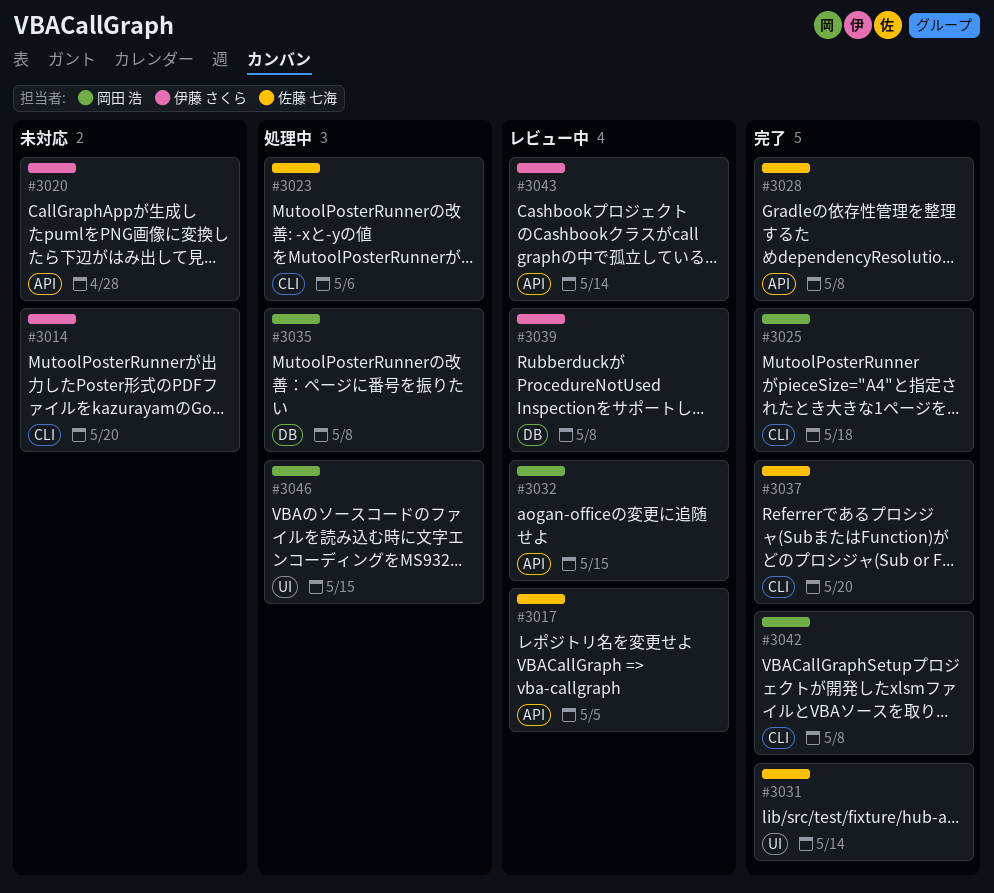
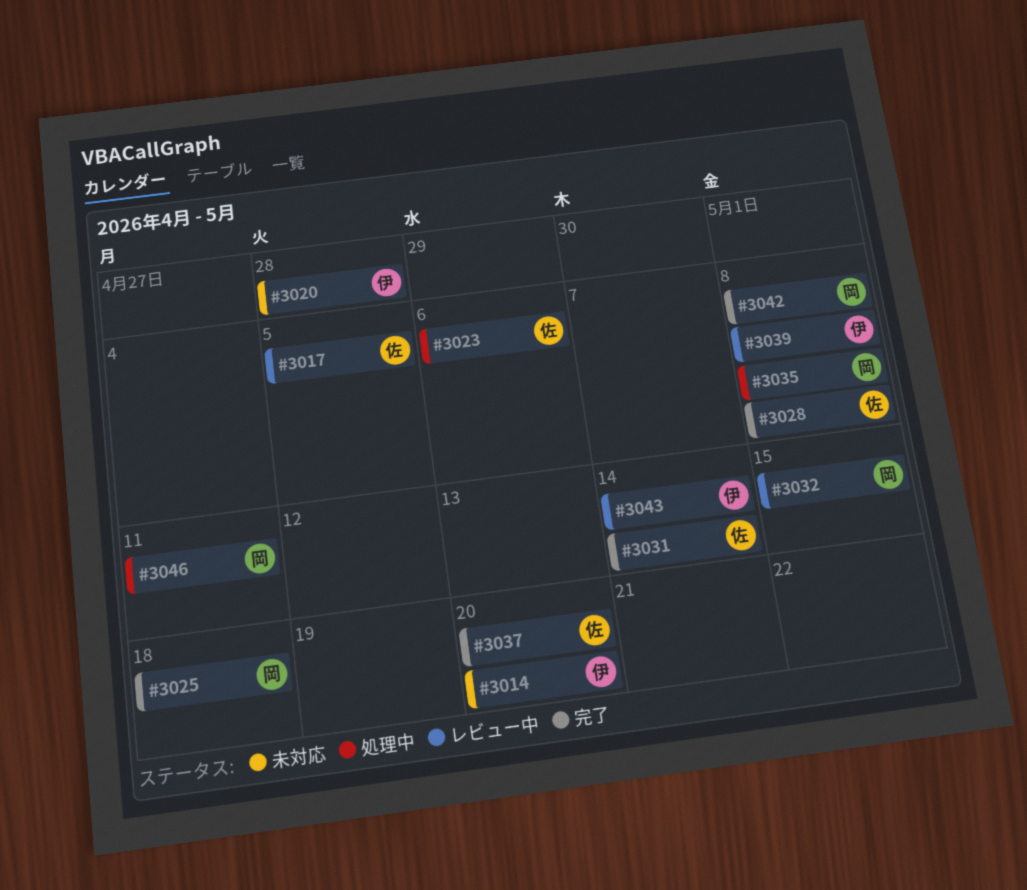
#3046, due: May 15 -> May 11

